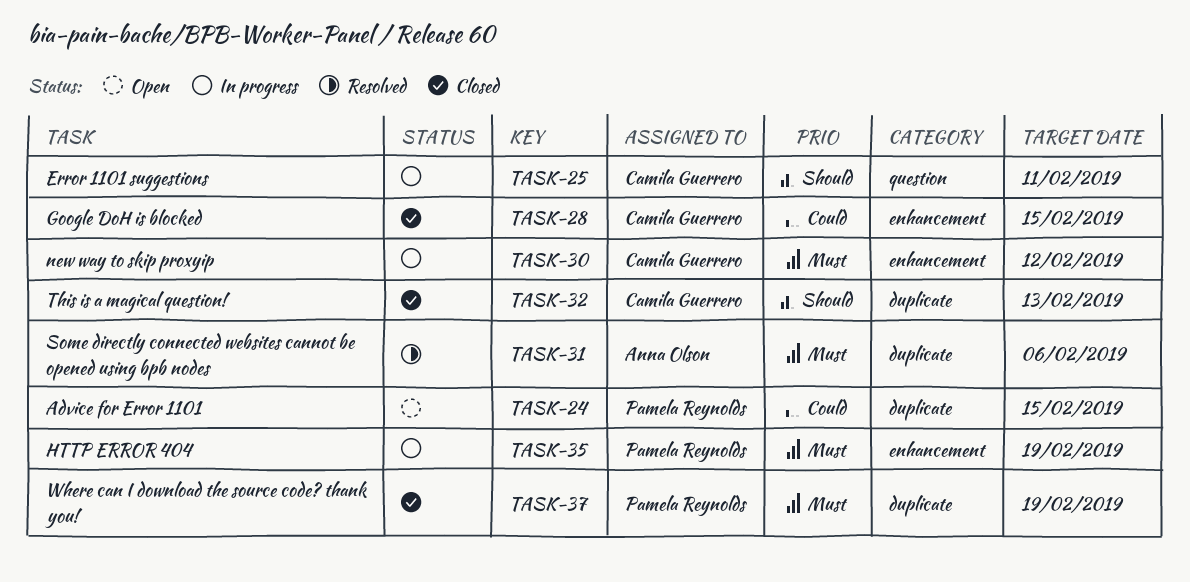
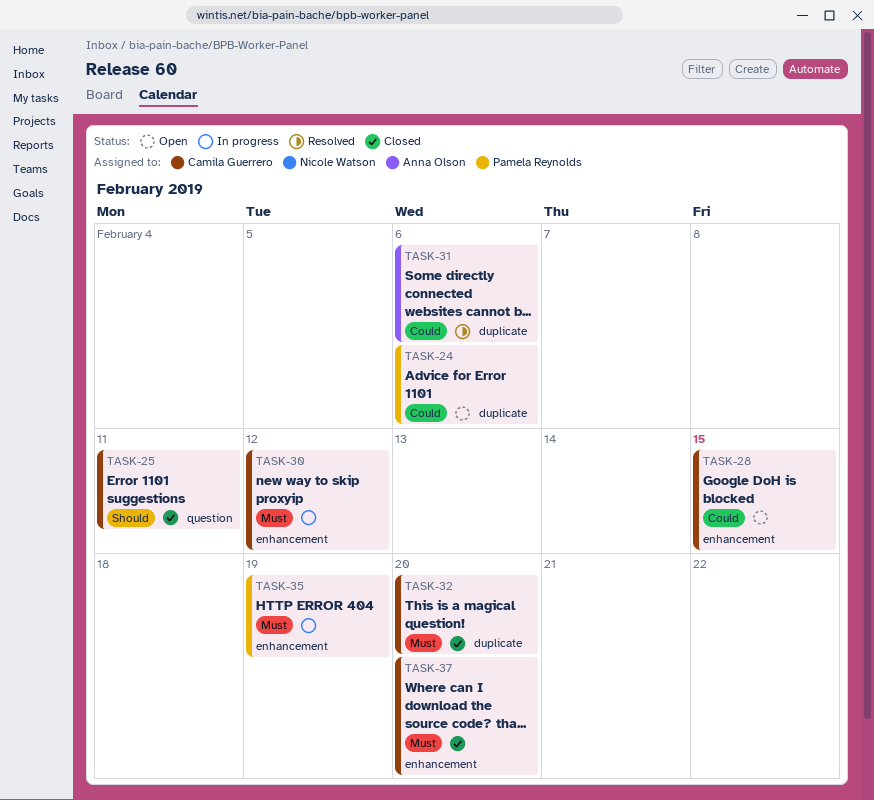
TASK-24, due: Feb 15 -> Feb 6
TASK-25, status: In progress -> Closed
TASK-28, status: Closed -> Open
TASK-31, priority: Must -> Could
TASK-32, priority: Should -> Must
TASK-32, due: Feb 13 -> Feb 20
TASK-37, owner: Pamela Reynolds -> Camila Guerrero
TASK-37, label: duplicate -> enhancement
TASK-37, due: Feb 19 -> Feb 20

